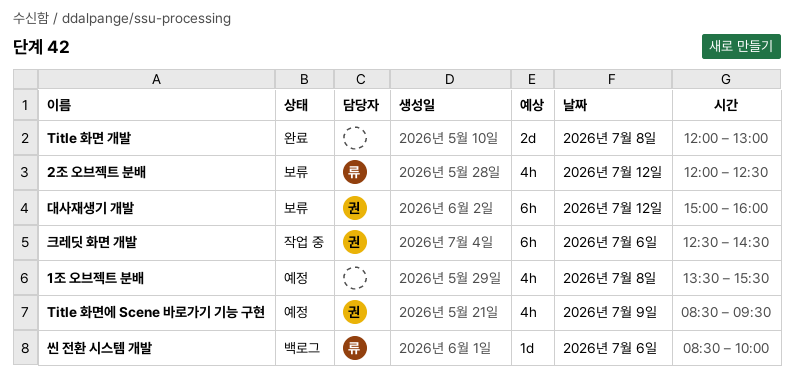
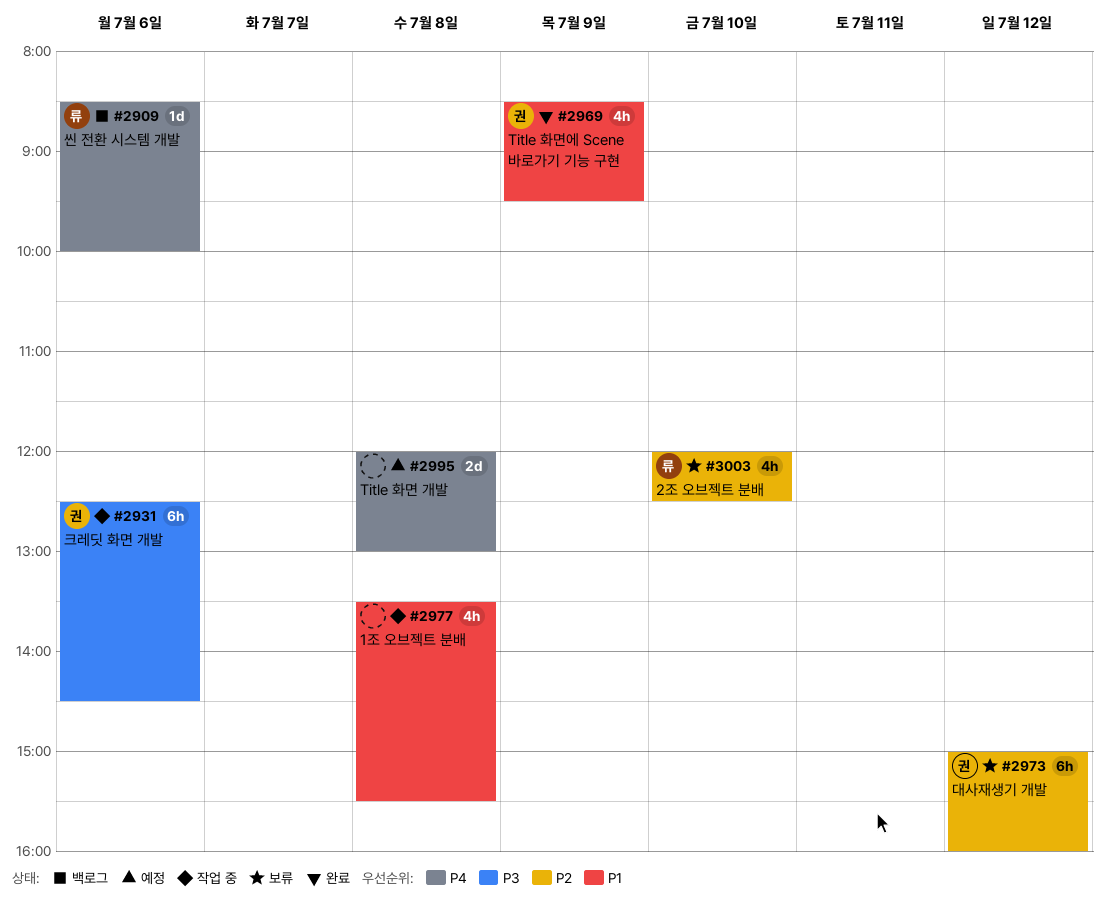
1조 오브젝트 분배, status: 예정 -> 작업 중
2조 오브젝트 분배, day: Jul 12 -> Jul 10
Title 화면 개발, status: 완료 -> 예정
Title 화면에 Scene 바로가기 기능 구현, status: 예정 -> 완료

